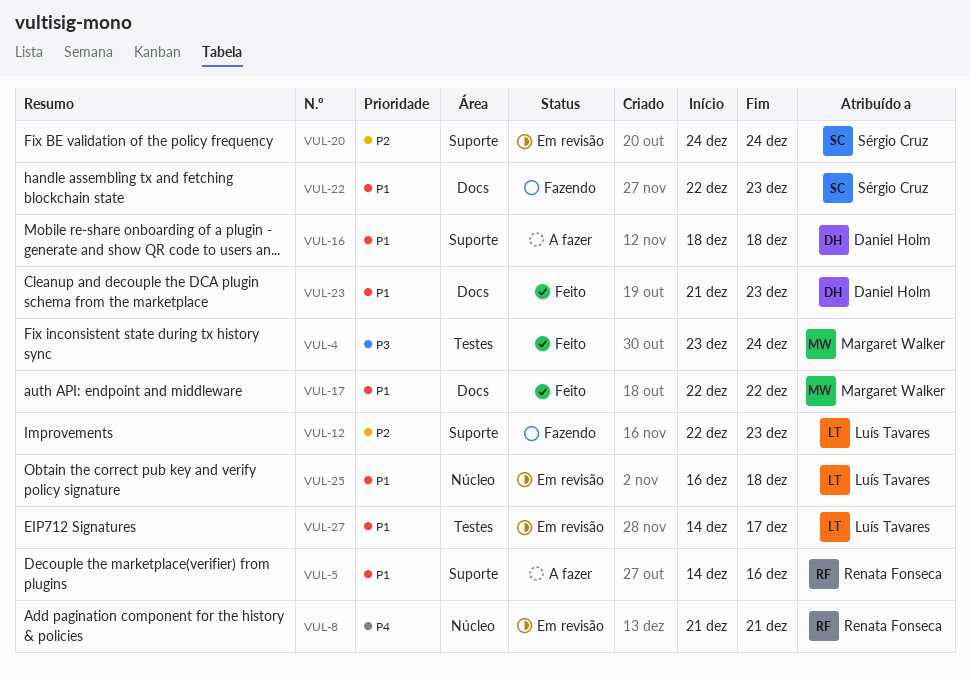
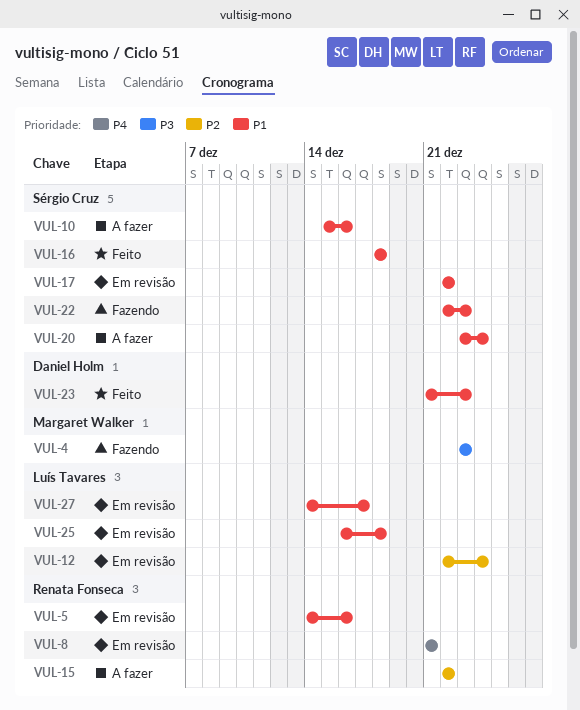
VUL-4, status: Feito -> Fazendo
VUL-4, due: Dec 24 -> Dec 23
VUL-5, status: A fazer -> Em revisão
VUL-10: none -> present
VUL-12, status: Fazendo -> Em revisão
VUL-12, due: Dec 23 -> Dec 24
VUL-15: none -> present
VUL-16, status: A fazer -> Feito
VUL-16, owner: Daniel Holm -> Sérgio Cruz
VUL-17, status: Feito -> Em revisão
VUL-17, owner: Margaret Walker -> Sérgio Cruz
VUL-20, status: Em revisão -> A fazer
VUL-20, priority: P2 -> P1
VUL-20, start: Dec 24 -> Dec 23

